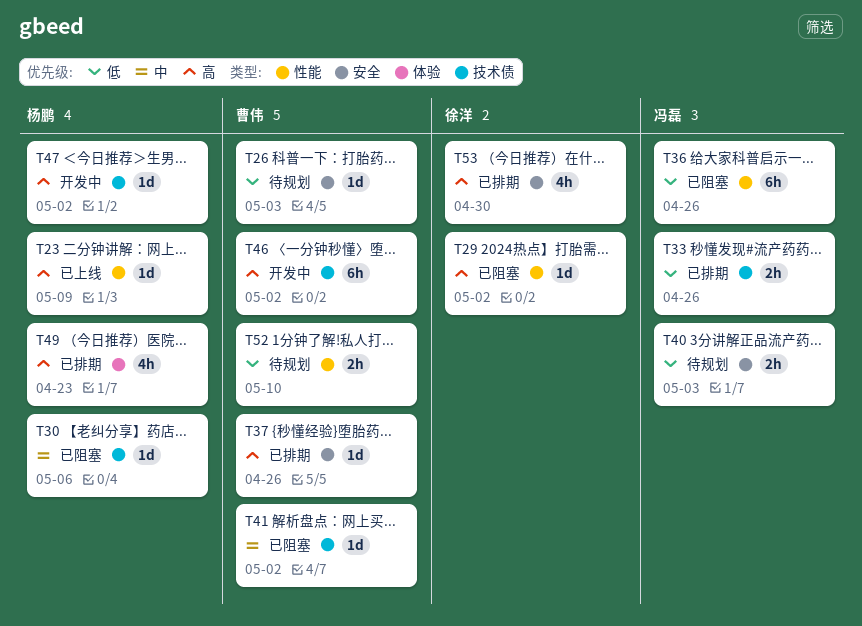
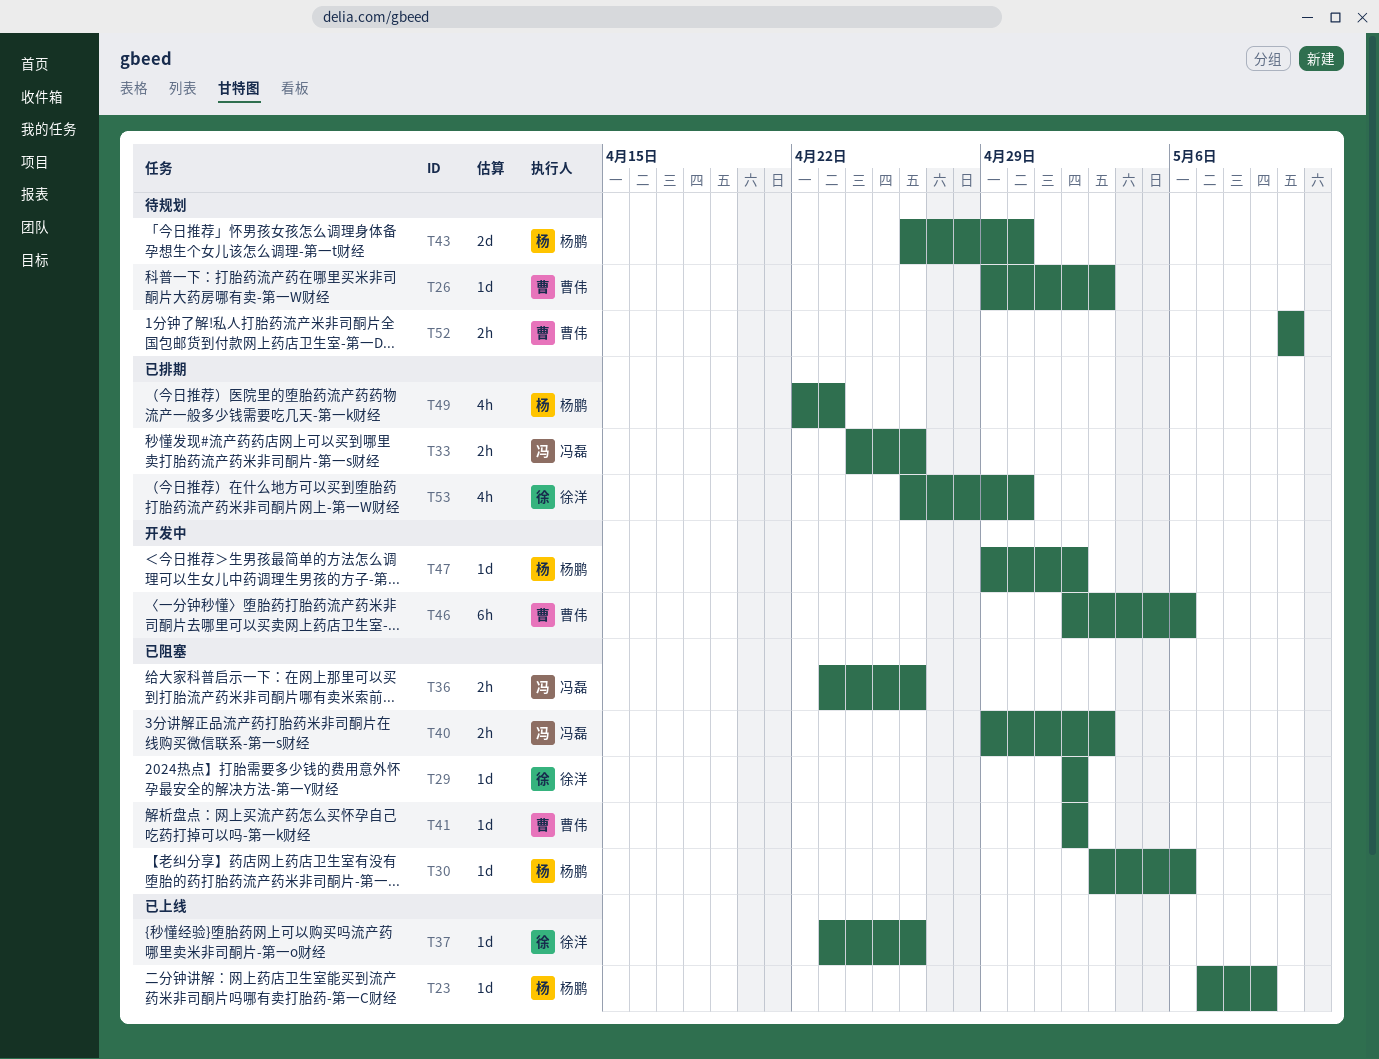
T36, estimate: 6h -> 2h
T37, status: 已排期 -> 已上线
T37, owner: 曹伟 -> 徐洋
T40, status: 待规划 -> 已阻塞
T43: none -> present
T46, due: May 2 -> May 6

